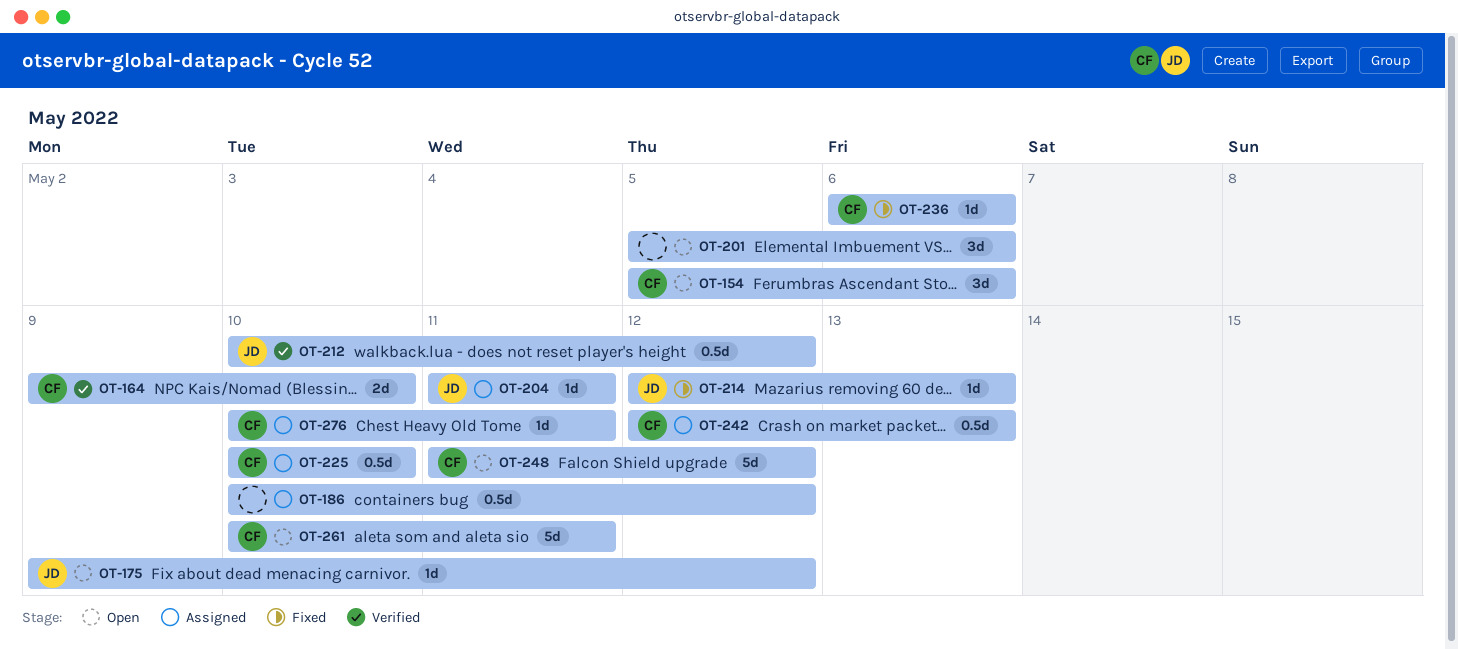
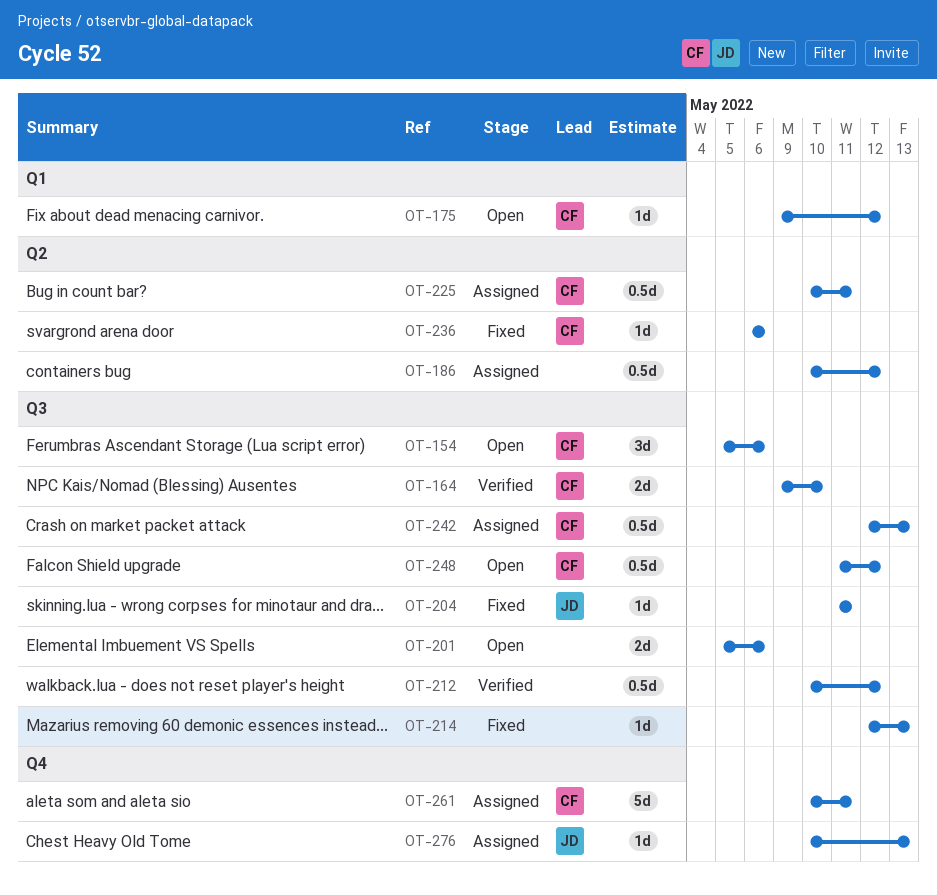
OT-175, owner: JD -> CF
OT-201, estimate: 3d -> 2d
OT-204, status: Assigned -> Fixed
OT-212, owner: JD -> none
OT-214, owner: JD -> none
OT-225, due: May 10 -> May 11
OT-248, estimate: 5d -> 0.5d
OT-261, status: Open -> Assigned
OT-276, owner: CF -> JD
OT-276, due: May 11 -> May 13

